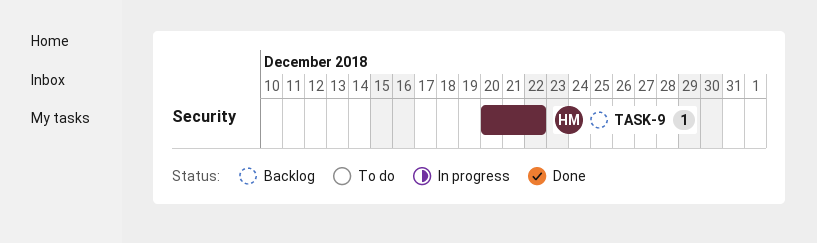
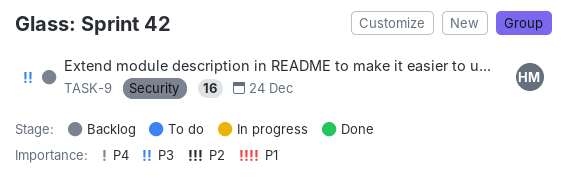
TASK-9, estimate: 1 -> 16
TASK-9, due: Dec 22 -> Dec 24

